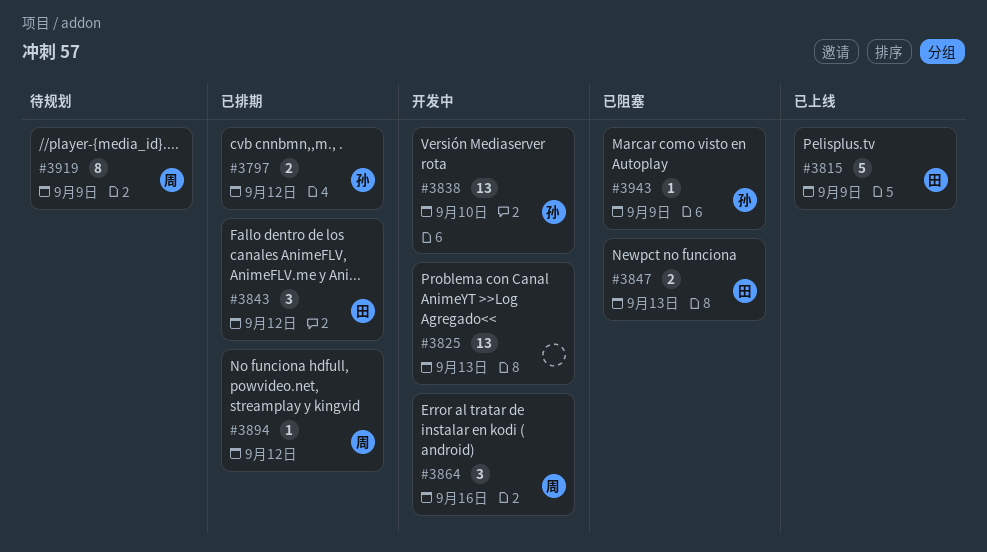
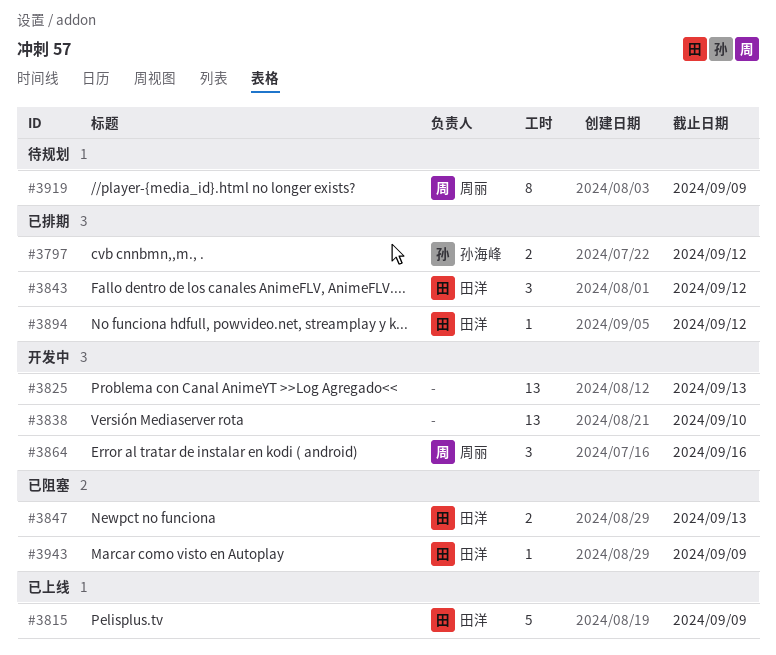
#3838, owner: 孙海峰 -> none
#3894, owner: 周丽 -> 田洋
#3943, owner: 孙海峰 -> 田洋

